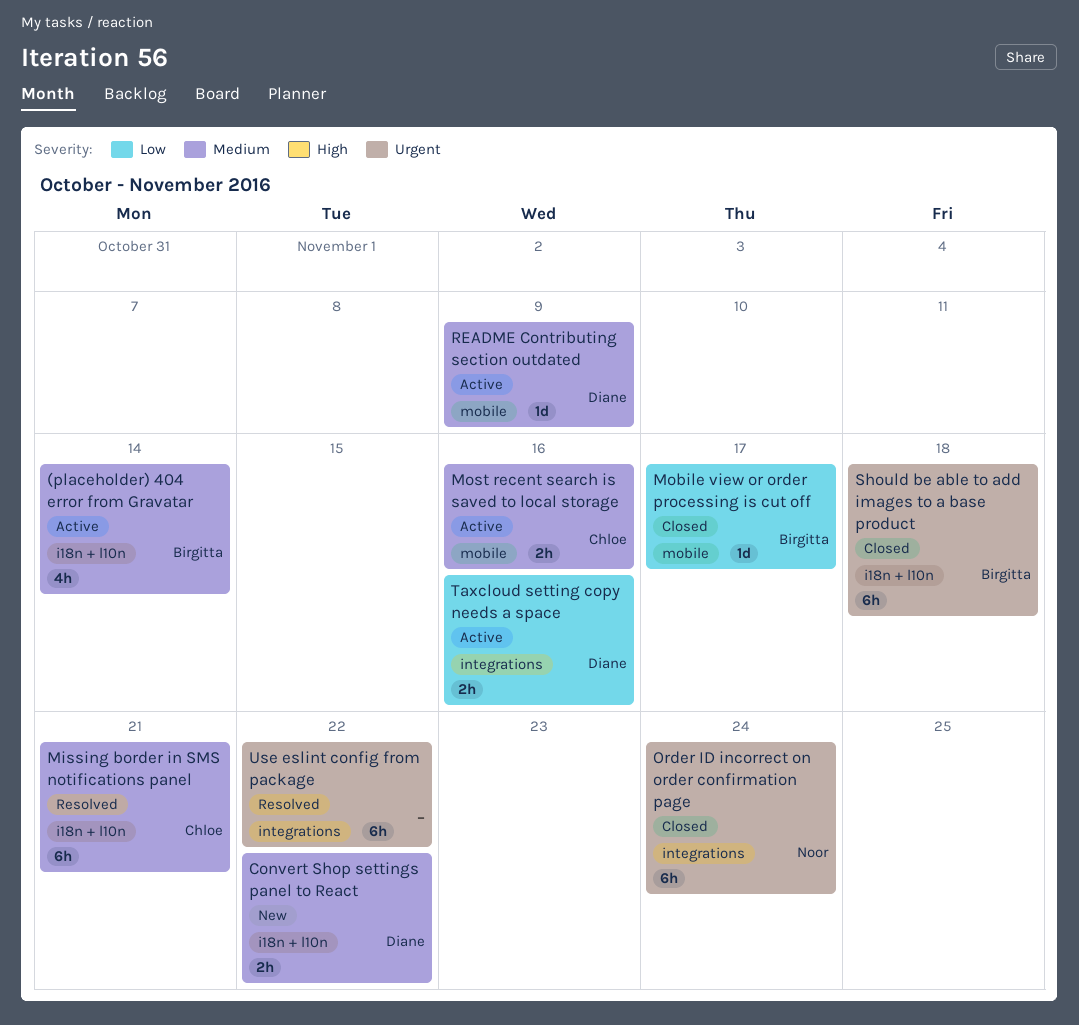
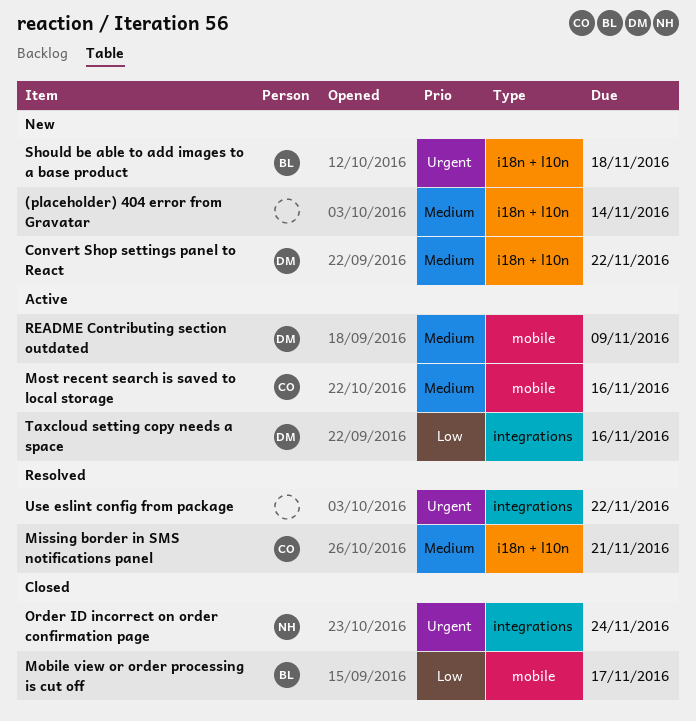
(placeholder) 404 error from Gravatar, status: Active -> New
(placeholder) 404 error from Gravatar, owner: Birgitta -> none
Should be able to add images to a base product, status: Closed -> New

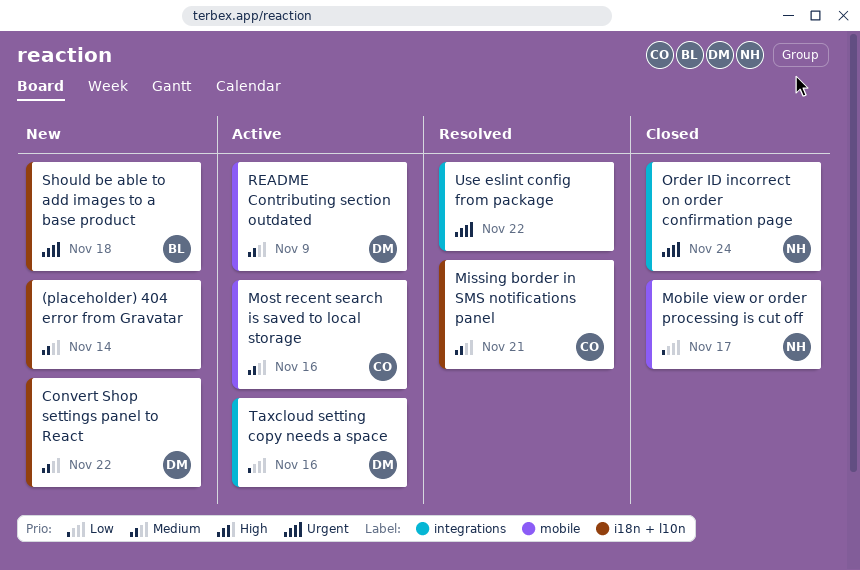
Mobile view or order processing is cut off, owner: BL -> NH

